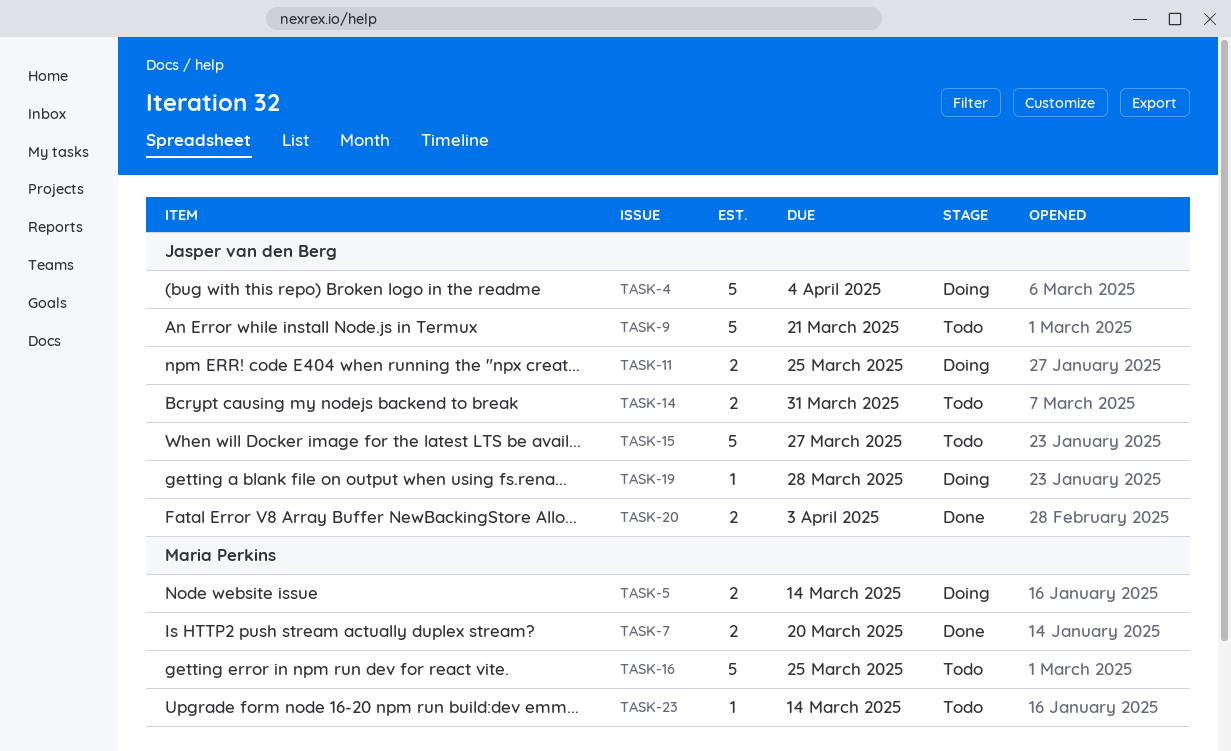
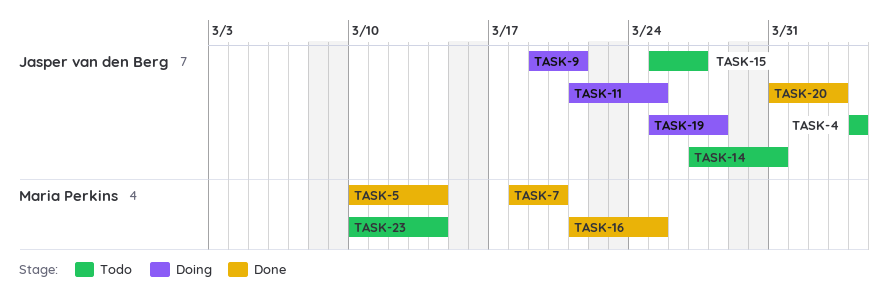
TASK-4, status: Doing -> Todo
TASK-5, status: Doing -> Done
TASK-9, status: Todo -> Doing
TASK-16, status: Todo -> Done

